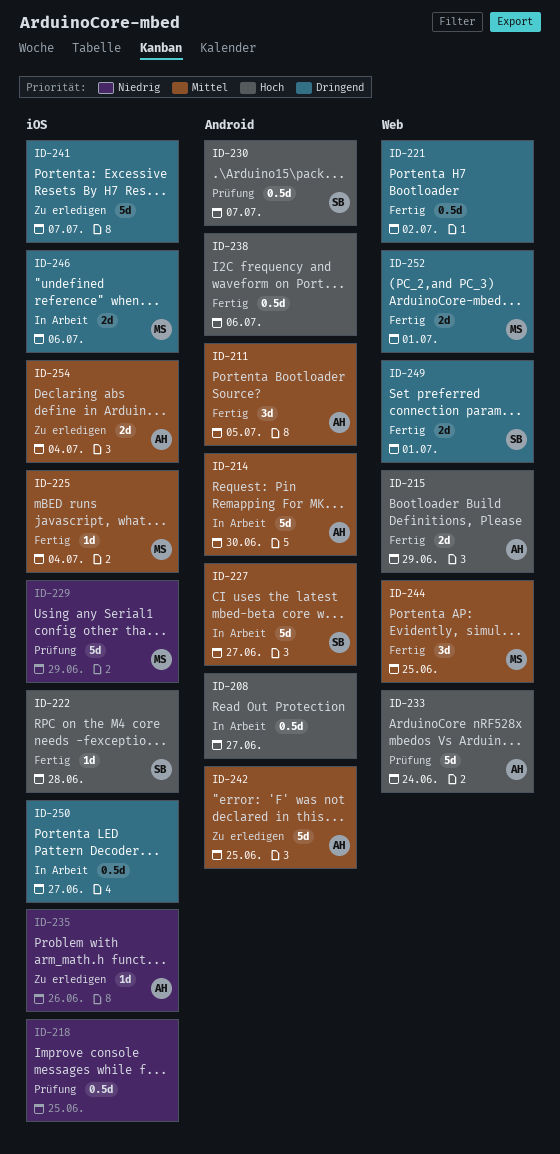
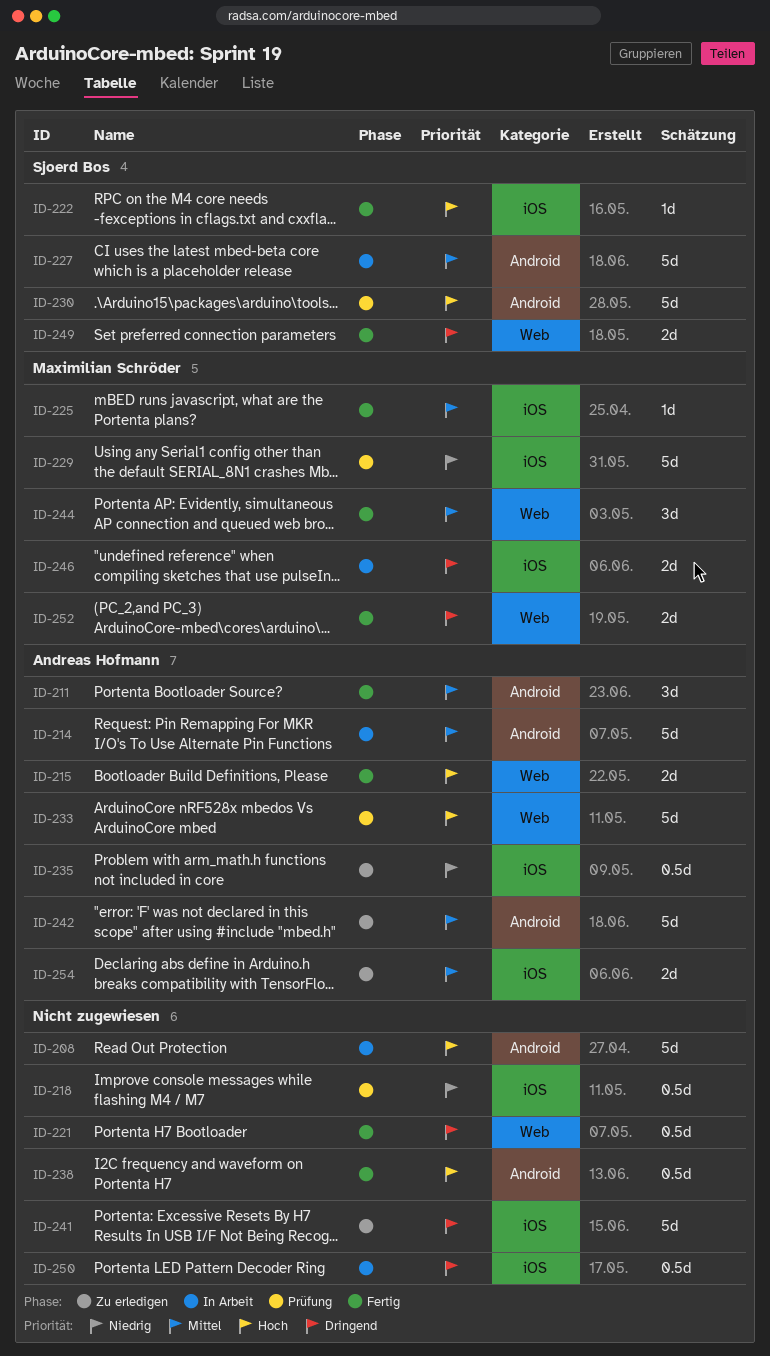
ID-208, estimate: 0.5d -> 5d
ID-230, estimate: 0.5d -> 5d
ID-235, estimate: 1d -> 0.5d

